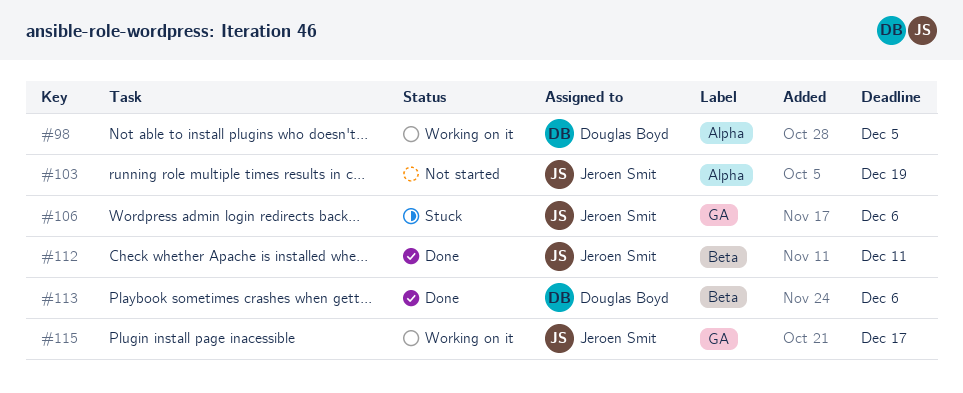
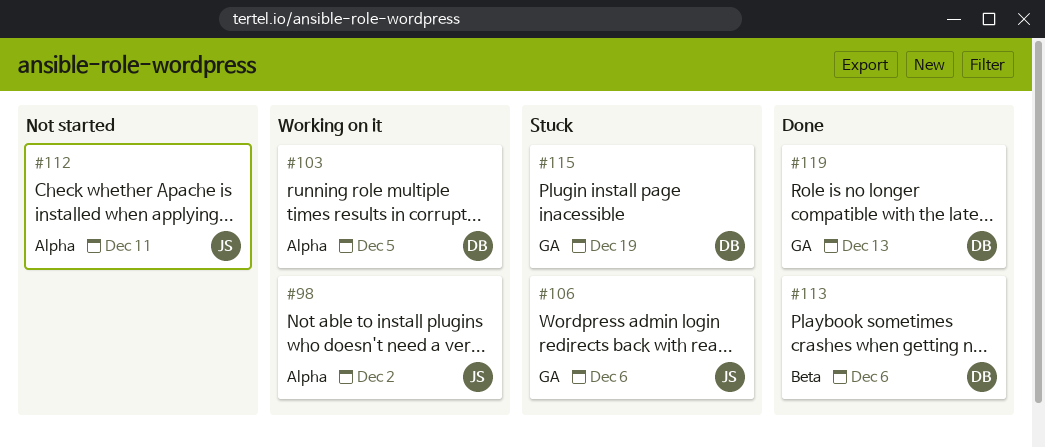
#98, owner: Douglas Boyd -> Jeroen Smit
#98, due: Dec 5 -> Dec 2
#103, status: Not started -> Working on it
#103, owner: Jeroen Smit -> Douglas Boyd
#103, due: Dec 19 -> Dec 5
#112, status: Done -> Not started
#112, label: Beta -> Alpha
#115, status: Working on it -> Stuck
#115, owner: Jeroen Smit -> Douglas Boyd
#115, due: Dec 17 -> Dec 19
#119: none -> present

